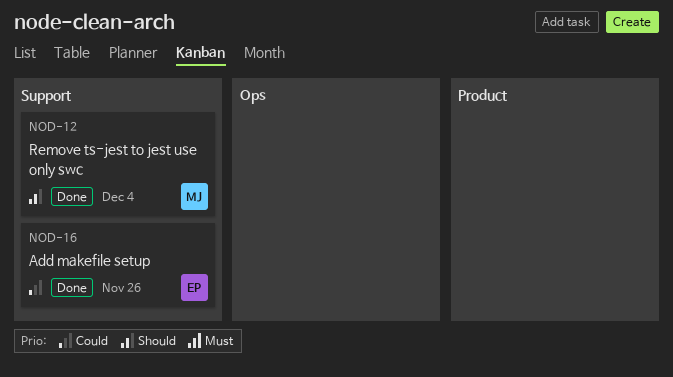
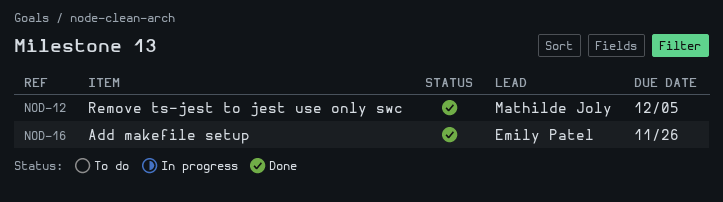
NOD-12, due: Dec 4 -> Dec 5

